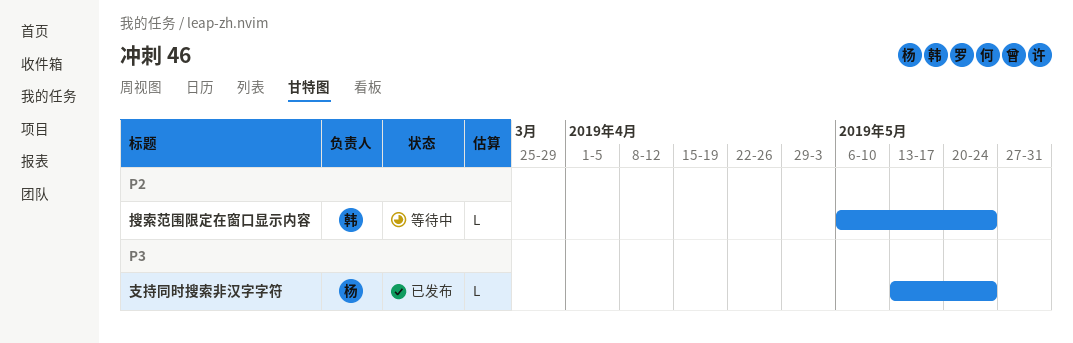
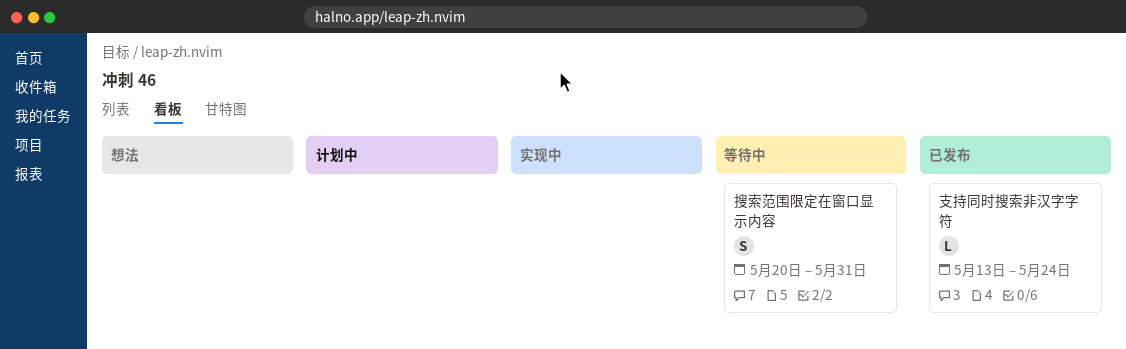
搜索范围限定在窗口显示内容, estimate: L -> S
搜索范围限定在窗口显示内容, start: May 6 -> May 20
搜索范围限定在窗口显示内容, due: May 24 -> May 31

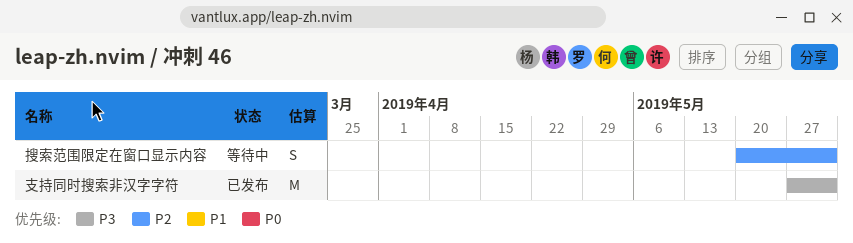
支持同时搜索非汉字字符, estimate: L -> M
支持同时搜索非汉字字符, start: May 13 -> May 27
支持同时搜索非汉字字符, due: May 24 -> May 31

